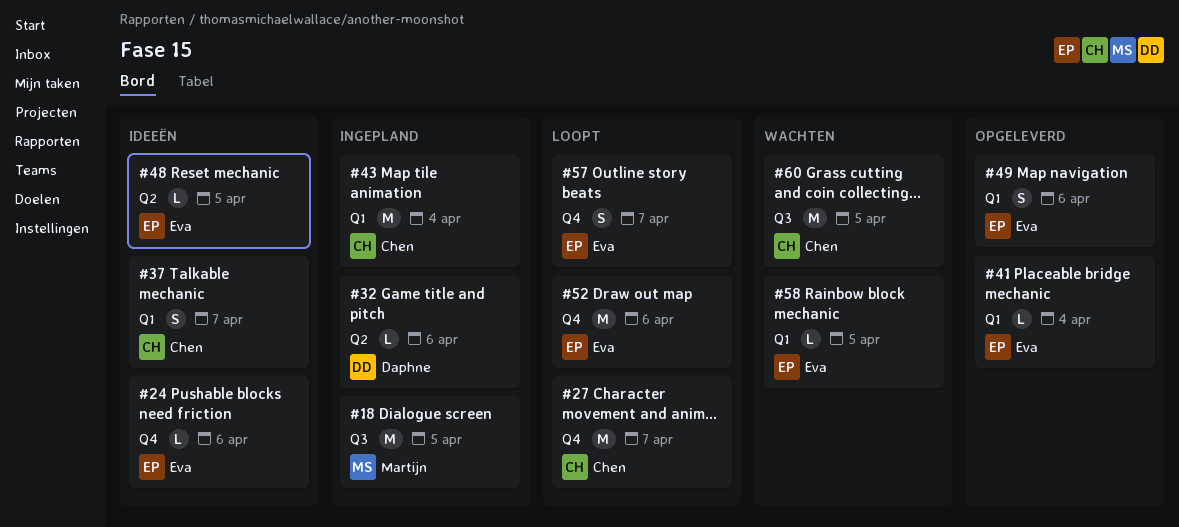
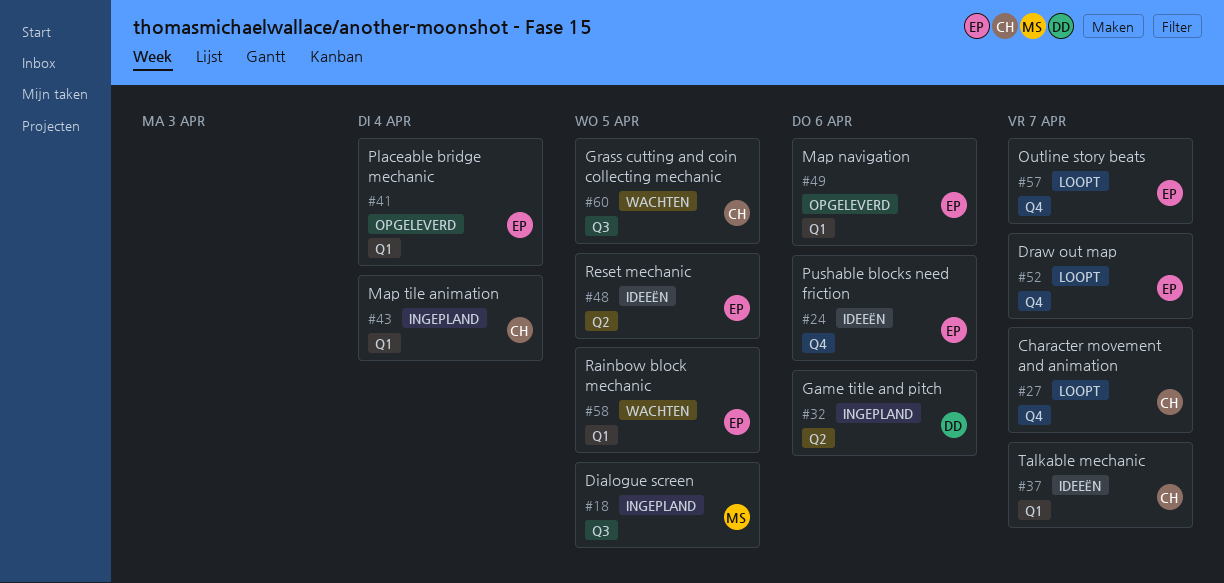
#52, due: Apr 6 -> Apr 7

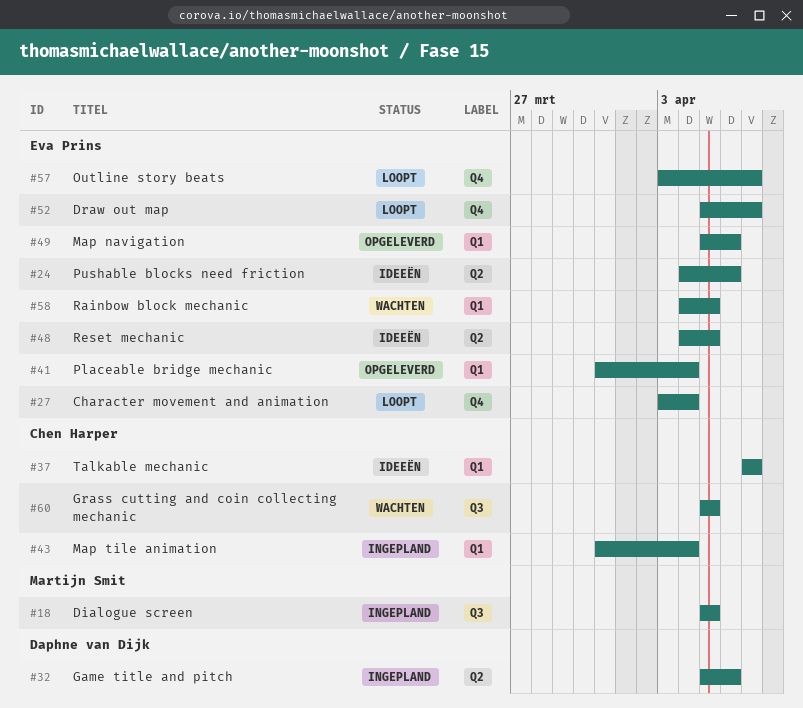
#24, label: Q4 -> Q2
#27, owner: Chen Harper -> Eva Prins
#27, due: Apr 7 -> Apr 4

